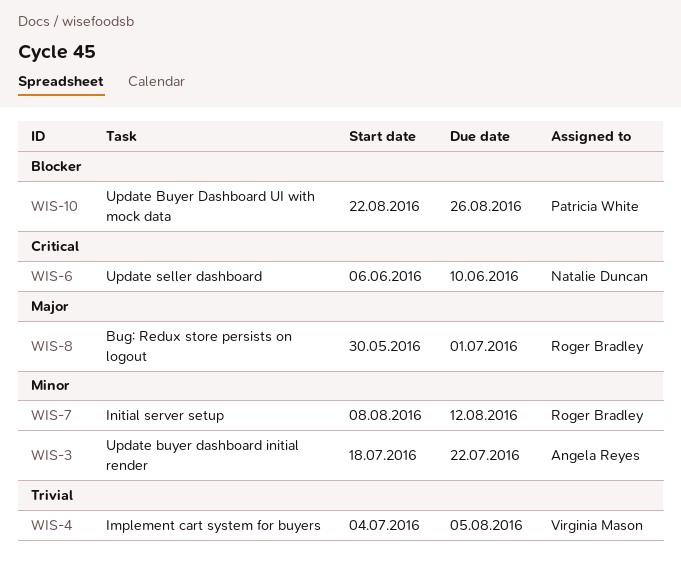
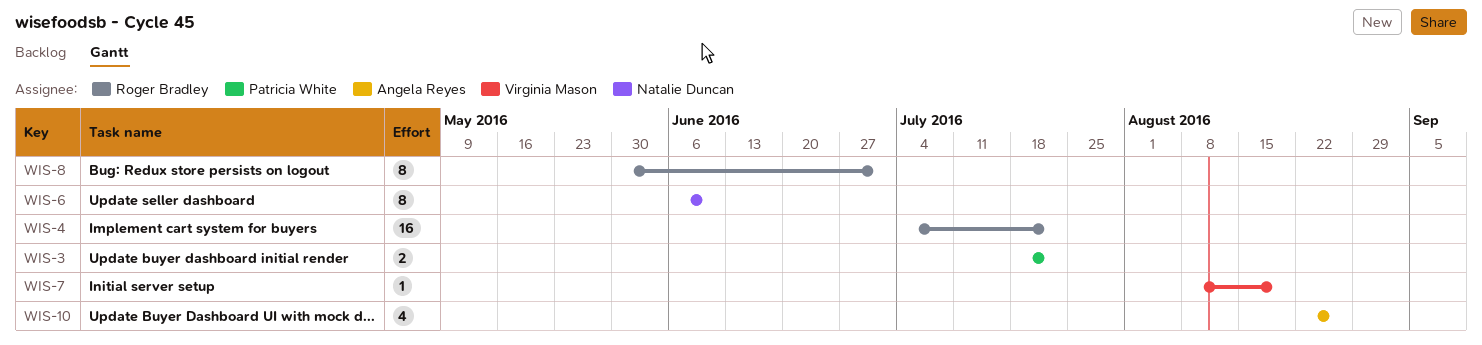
WIS-3, owner: Angela Reyes -> Patricia White
WIS-4, owner: Virginia Mason -> Roger Bradley
WIS-4, due: Aug 5 -> Jul 22
WIS-7, owner: Roger Bradley -> Virginia Mason
WIS-7, due: Aug 12 -> Aug 19
WIS-10, owner: Patricia White -> Angela Reyes

